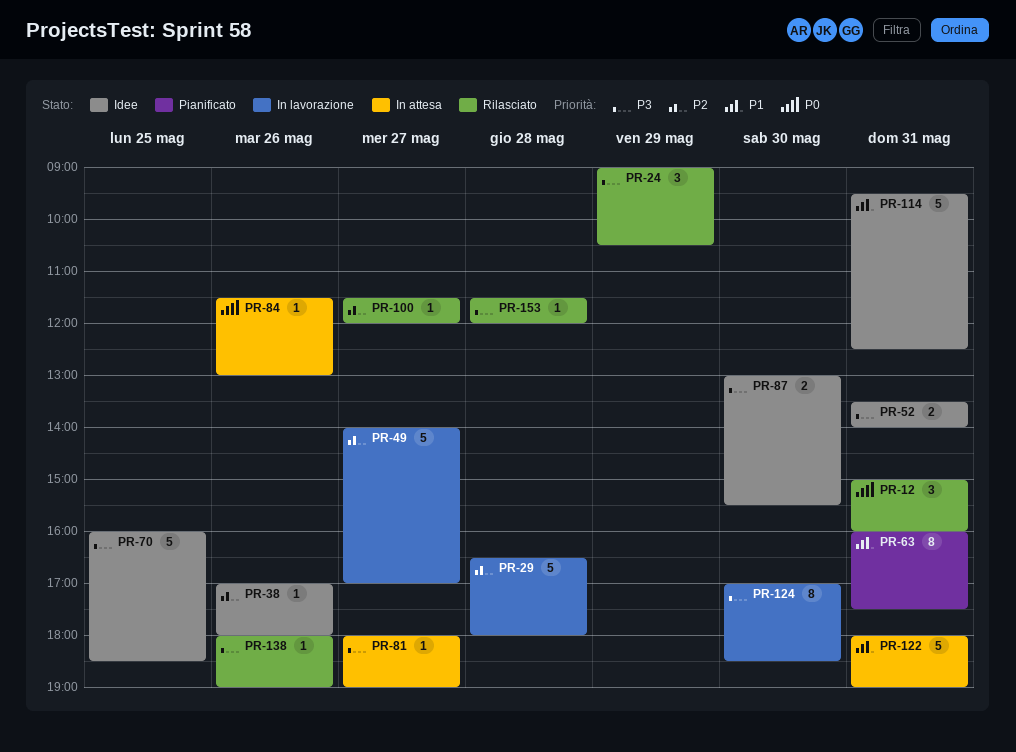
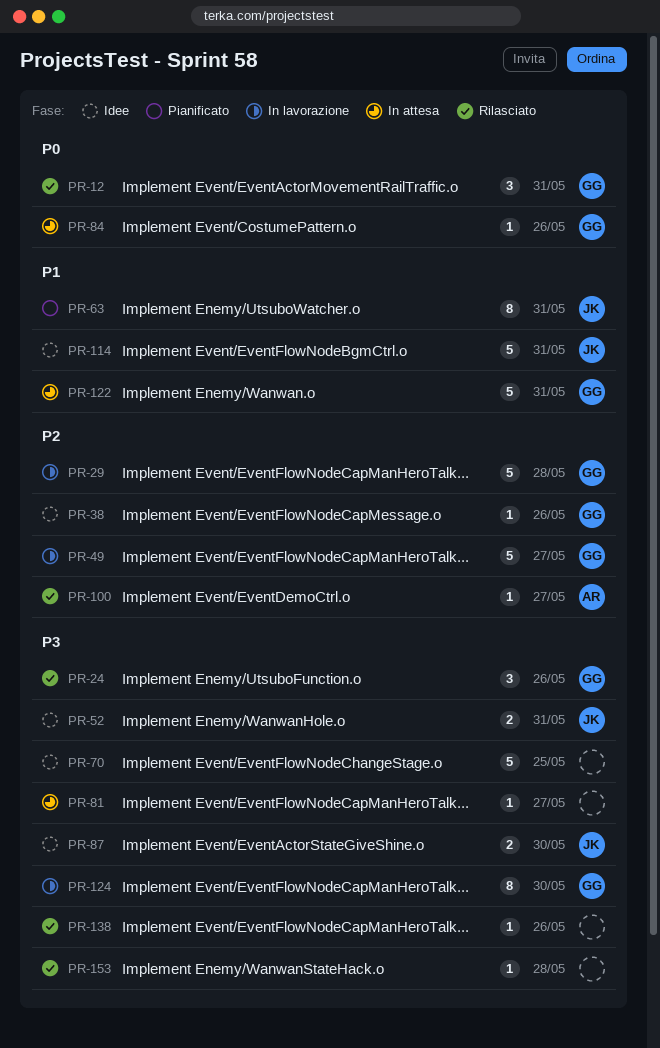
PR-24, day: May 29 -> May 26

